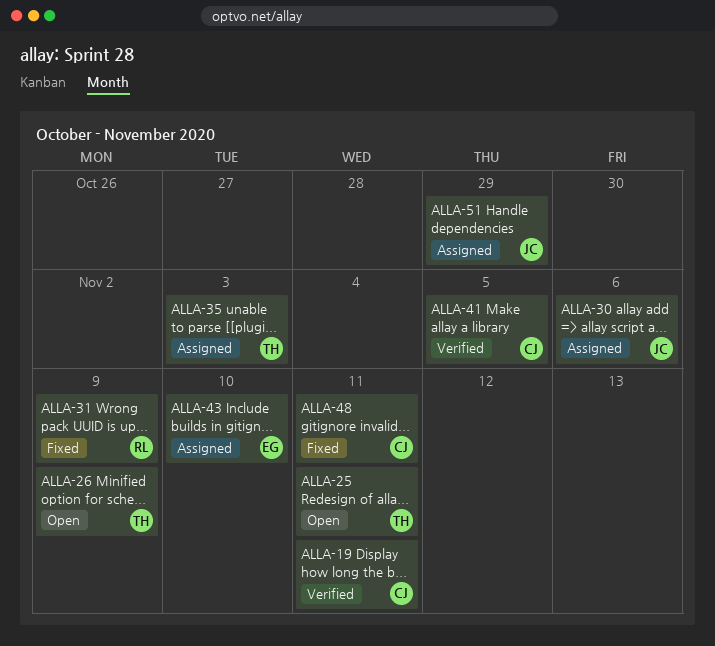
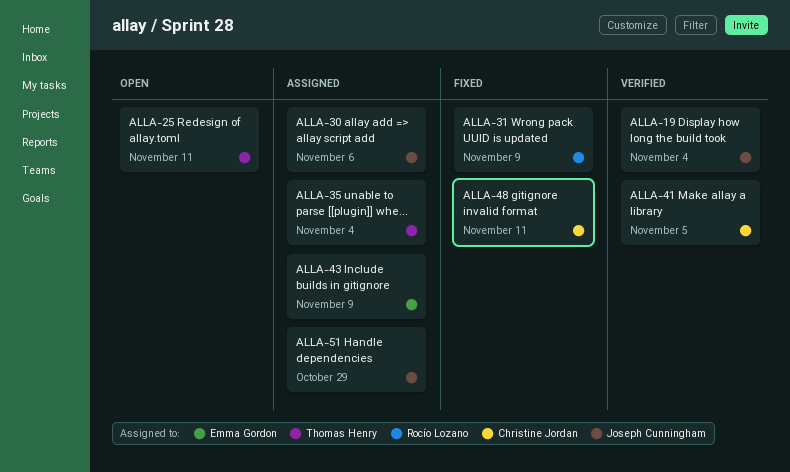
ALLA-19, owner: Christine Jordan -> Joseph Cunningham
ALLA-19, due: Nov 11 -> Nov 4
ALLA-26: present -> none
ALLA-35, due: Nov 3 -> Nov 4
ALLA-43, due: Nov 10 -> Nov 9

